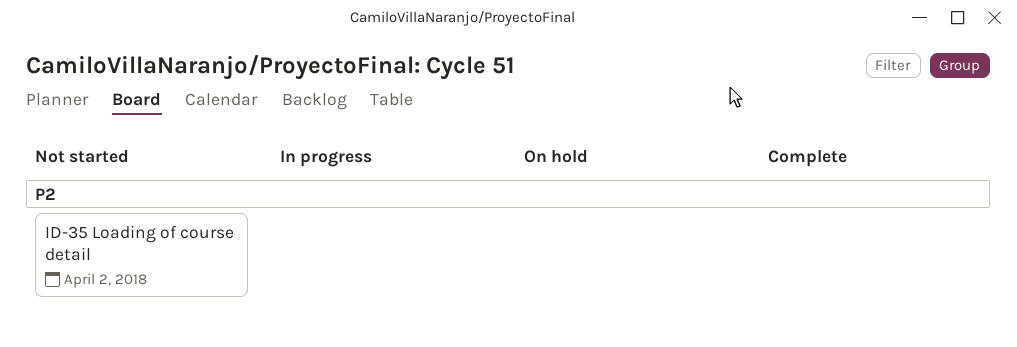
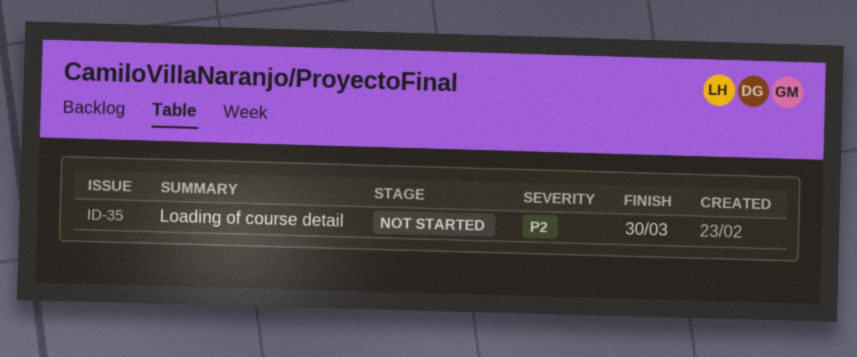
ID-35, due: Apr 2 -> Mar 30

